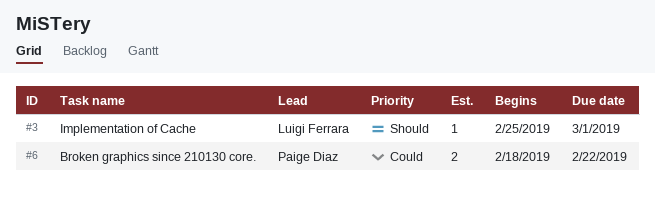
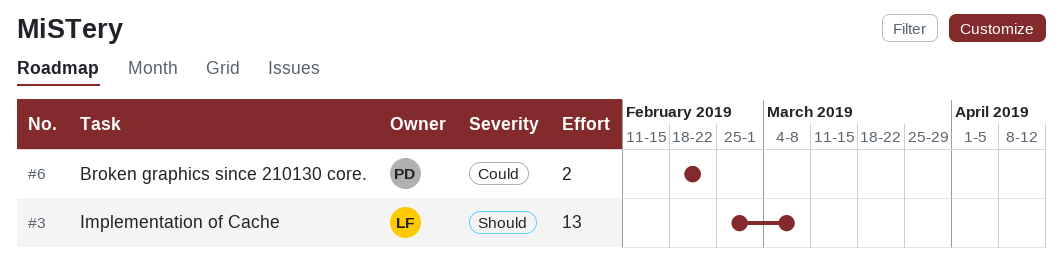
#3, estimate: 1 -> 13
#3, due: Mar 1 -> Mar 8

